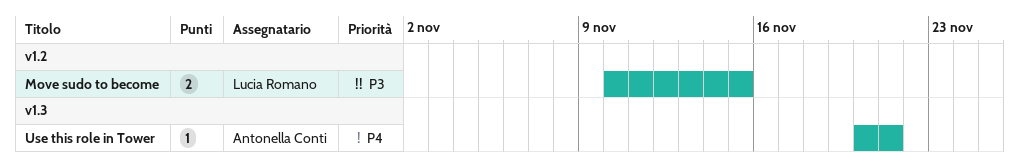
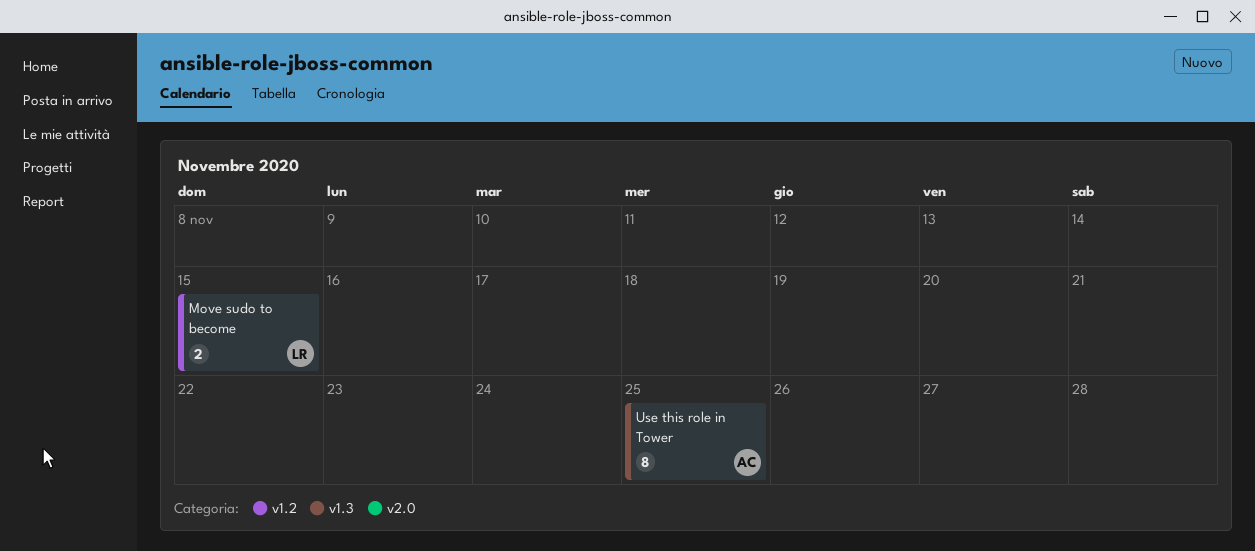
Use this role in Tower, estimate: 1 -> 8
Use this role in Tower, due: Nov 21 -> Nov 25

